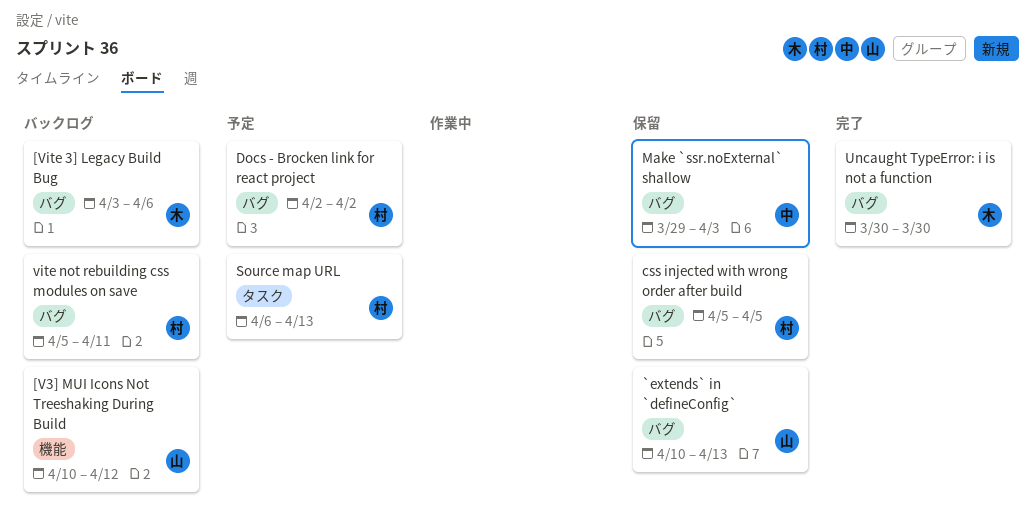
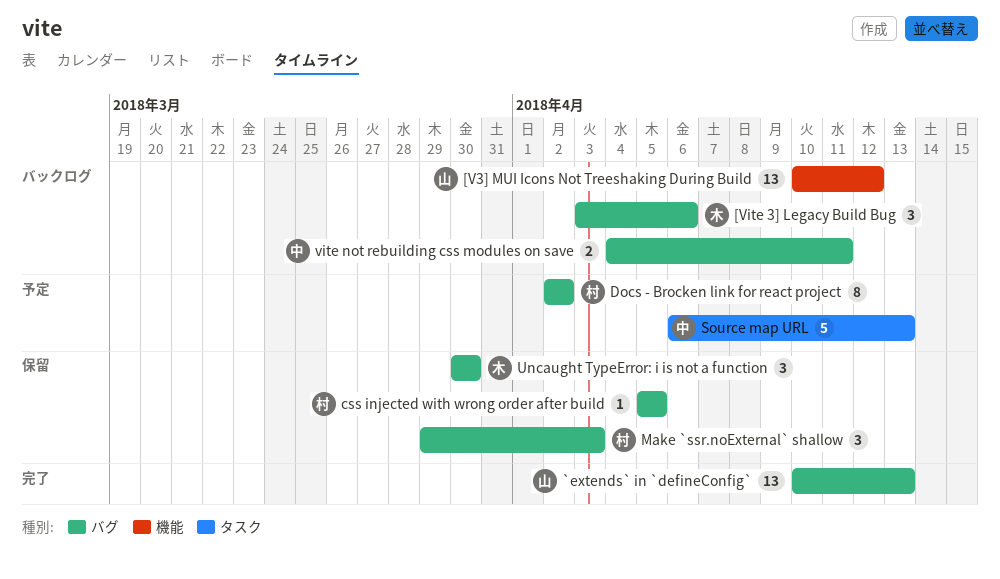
`extends` in `defineConfig`, status: 保留 -> 完了
Make `ssr.noExternal` shallow, owner: 中 -> 村
Source map URL, owner: 村 -> 中
Uncaught TypeError: i is not a function, status: 完了 -> 保留
vite not rebuilding css modules on save, owner: 村 -> 中
vite not rebuilding css modules on save, start: Apr 5 -> Apr 4

